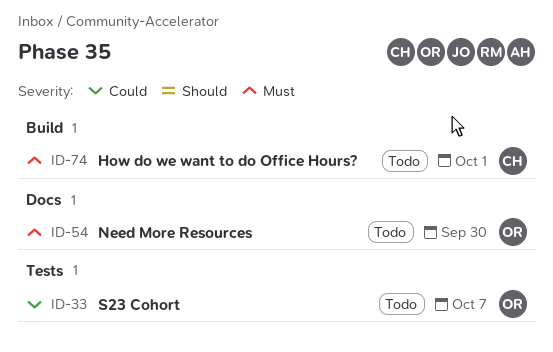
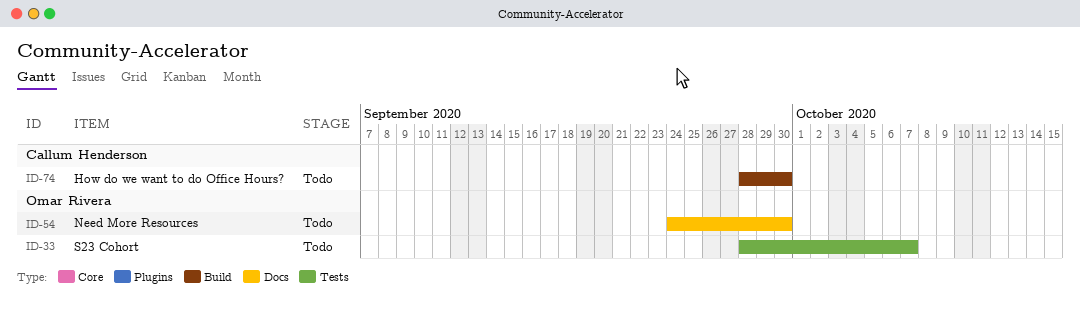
ID-74, due: Oct 1 -> Sep 30

